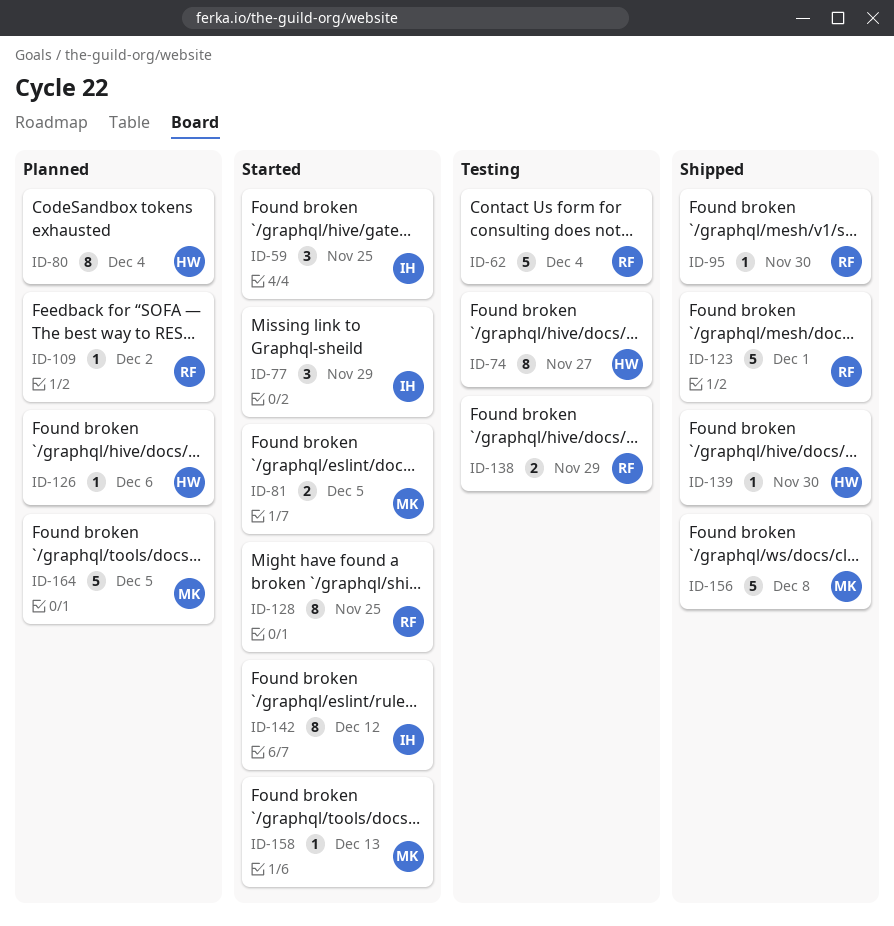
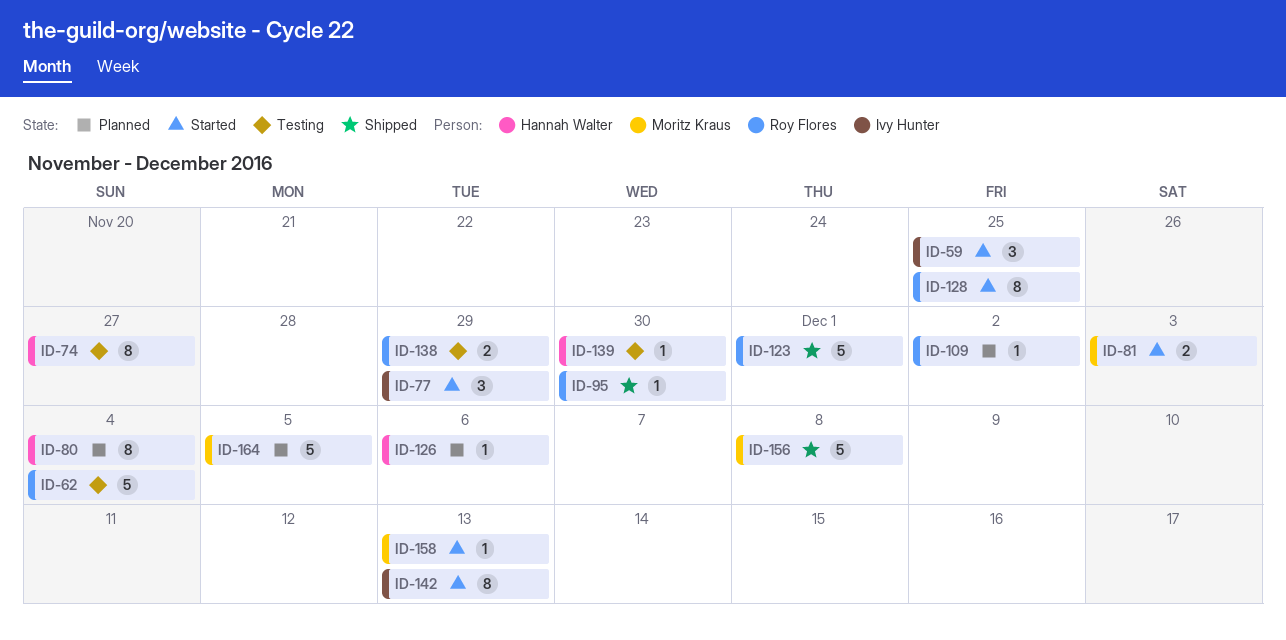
ID-81, due: Dec 5 -> Dec 3
ID-139, status: Shipped -> Testing
ID-142, due: Dec 12 -> Dec 13

